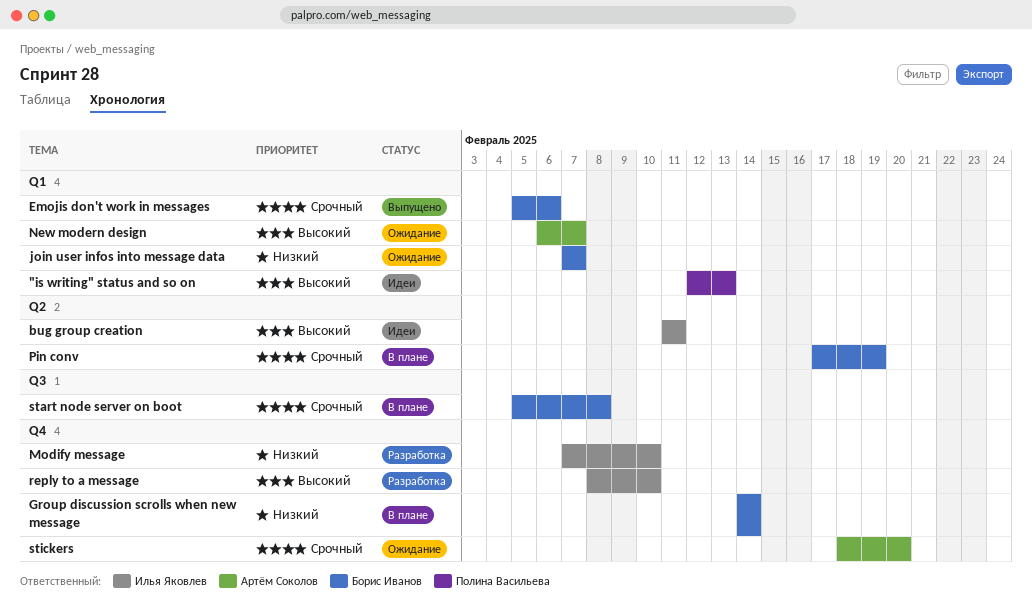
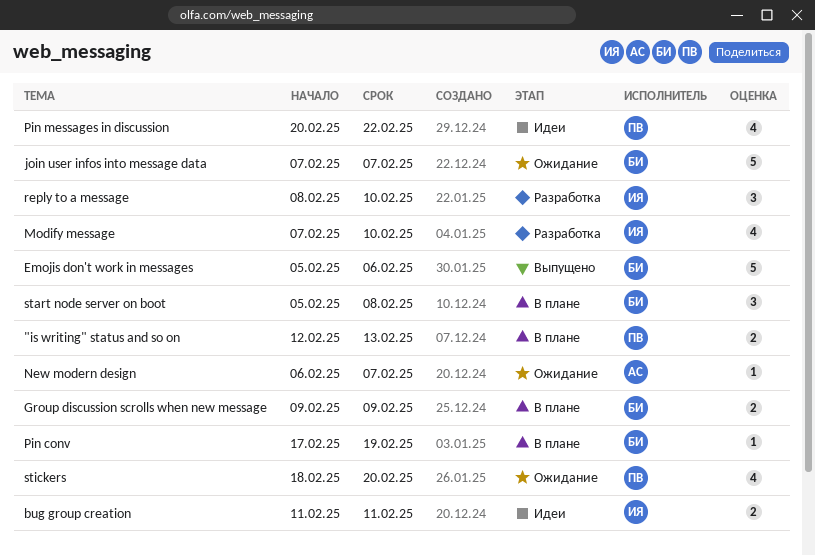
"is writing" status and so on, status: Идеи -> В плане
Group discussion scrolls when new message, start: Feb 14 -> Feb 9
Group discussion scrolls when new message, due: Feb 14 -> Feb 9
Pin messages in discussion: none -> present
stickers, owner: Артём Соколов -> Полина Васильева

